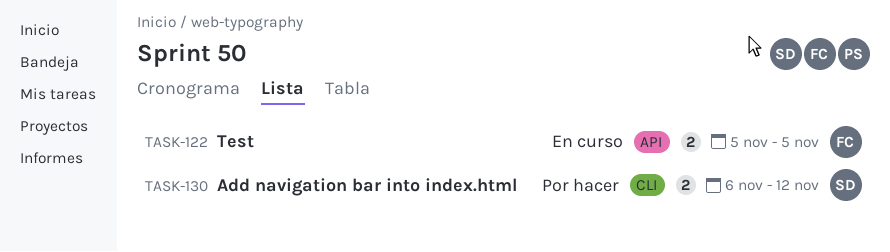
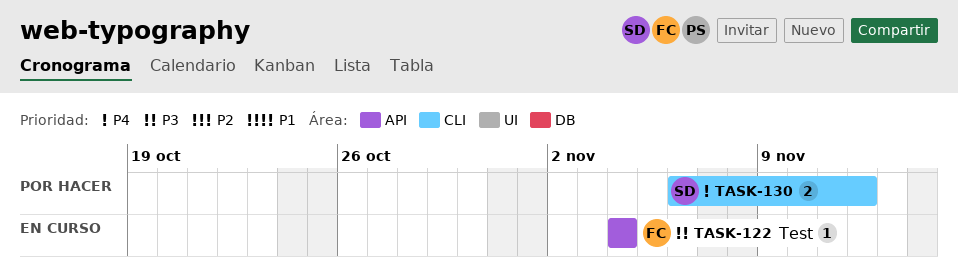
TASK-122, estimate: 2 -> 1
TASK-122, start: Nov 5 -> Nov 4
TASK-122, due: Nov 5 -> Nov 4

